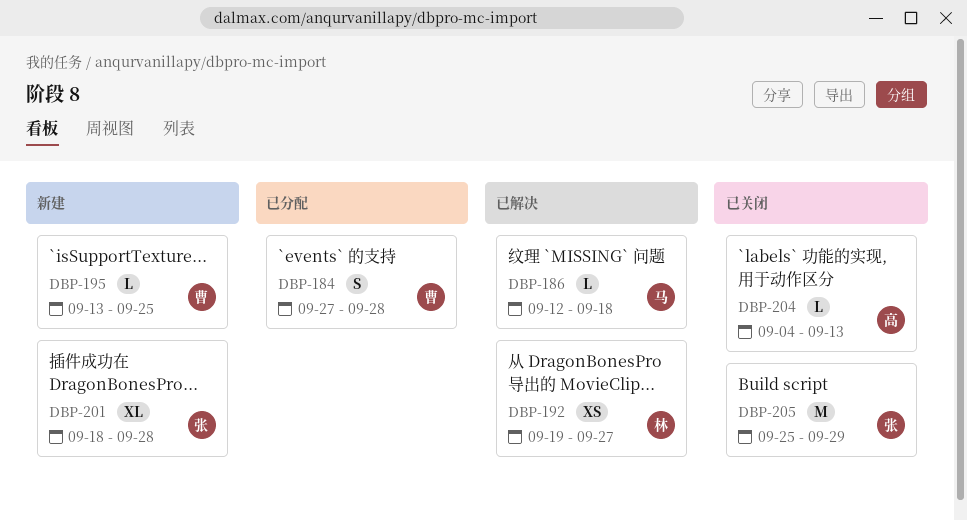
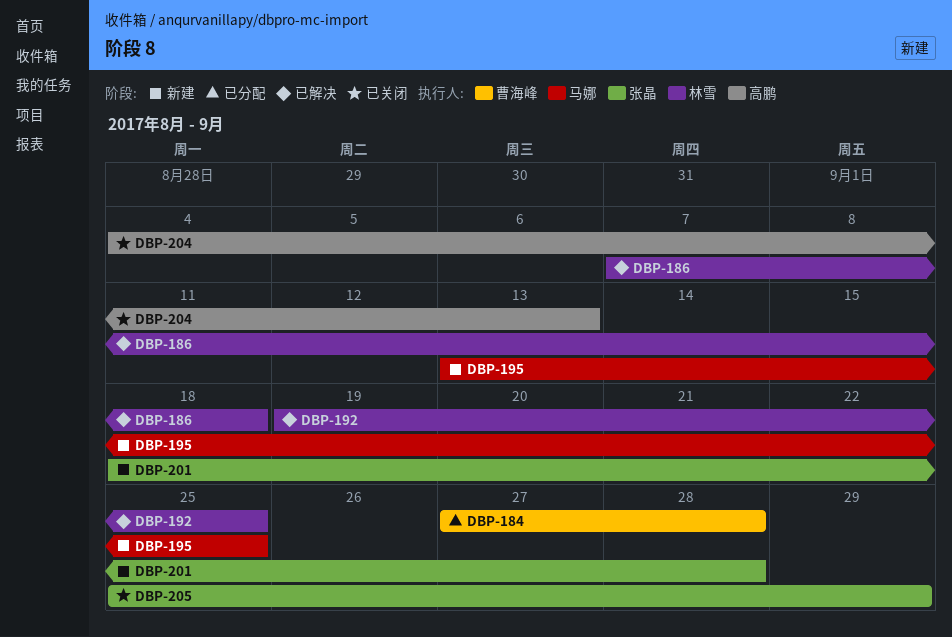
DBP-186, owner: 马娜 -> 林雪
DBP-186, start: Sep 12 -> Sep 7
DBP-192, due: Sep 27 -> Sep 25
DBP-195, owner: 曹海峰 -> 马娜

